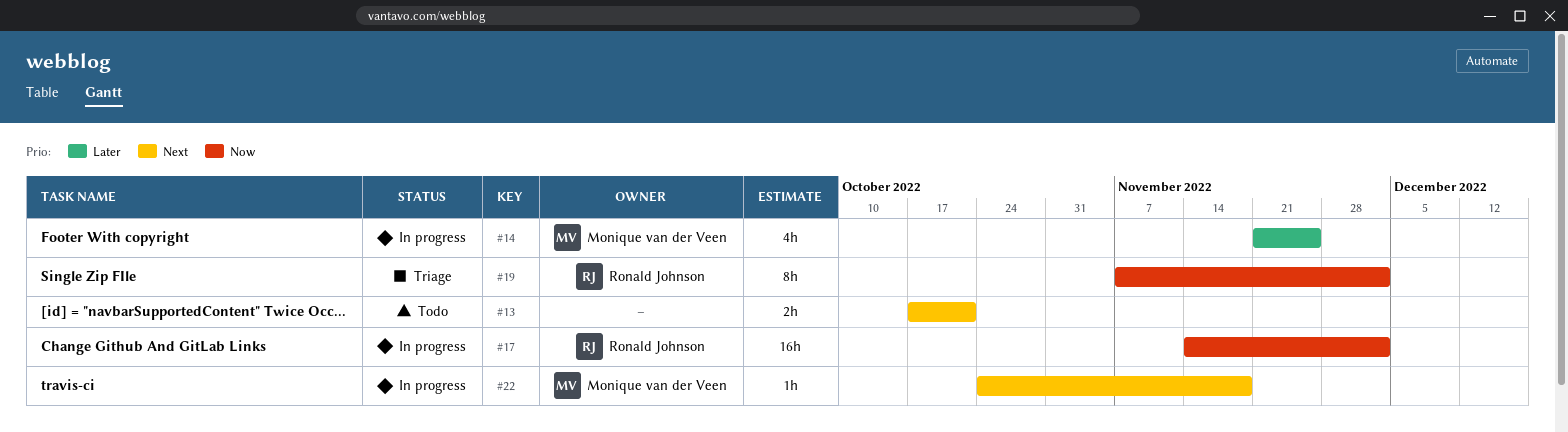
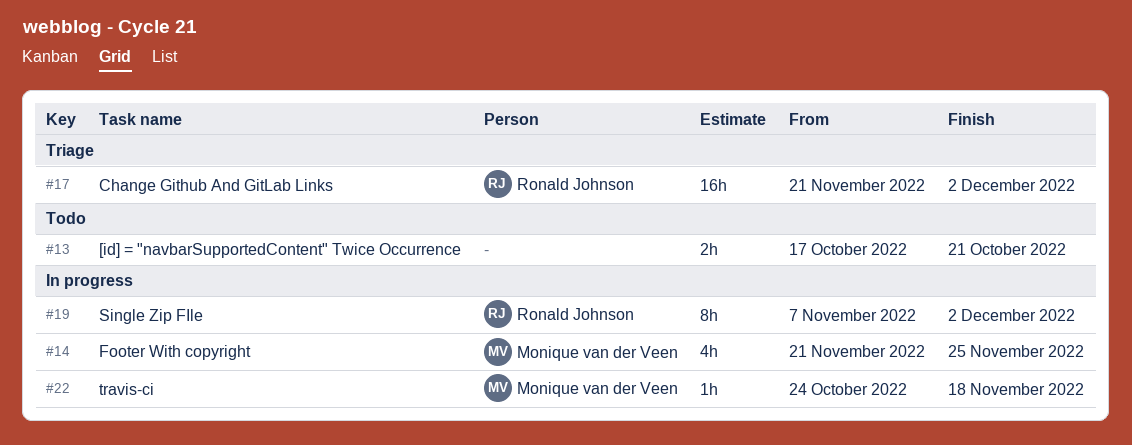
#17, status: In progress -> Triage
#17, start: Nov 14 -> Nov 21
#19, status: Triage -> In progress

